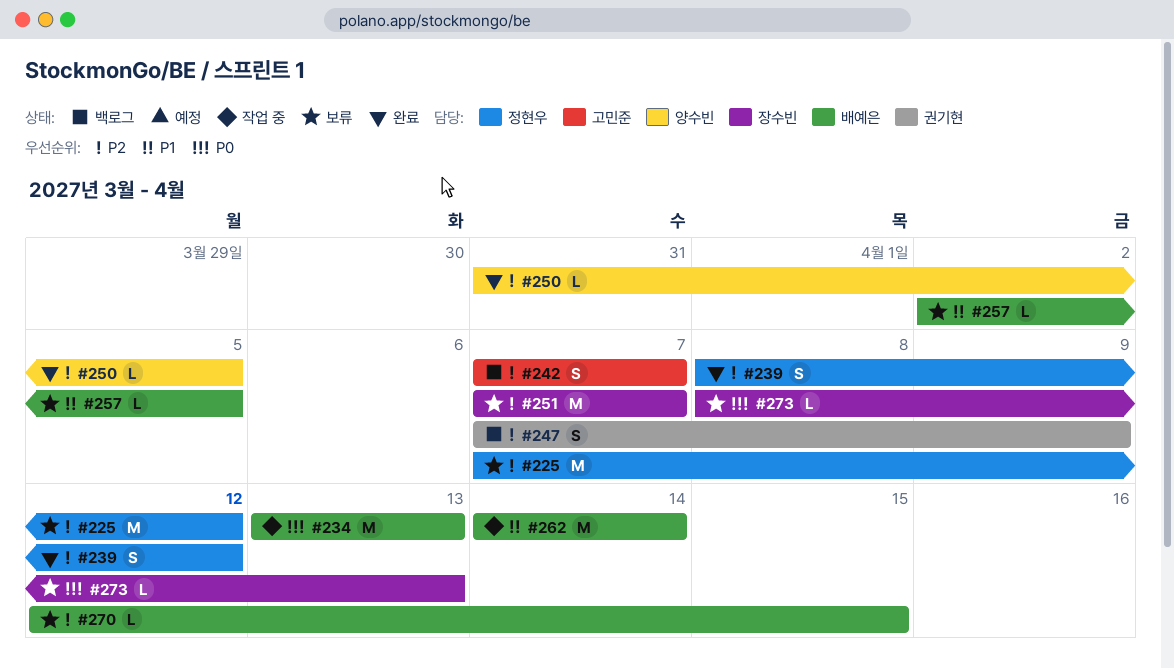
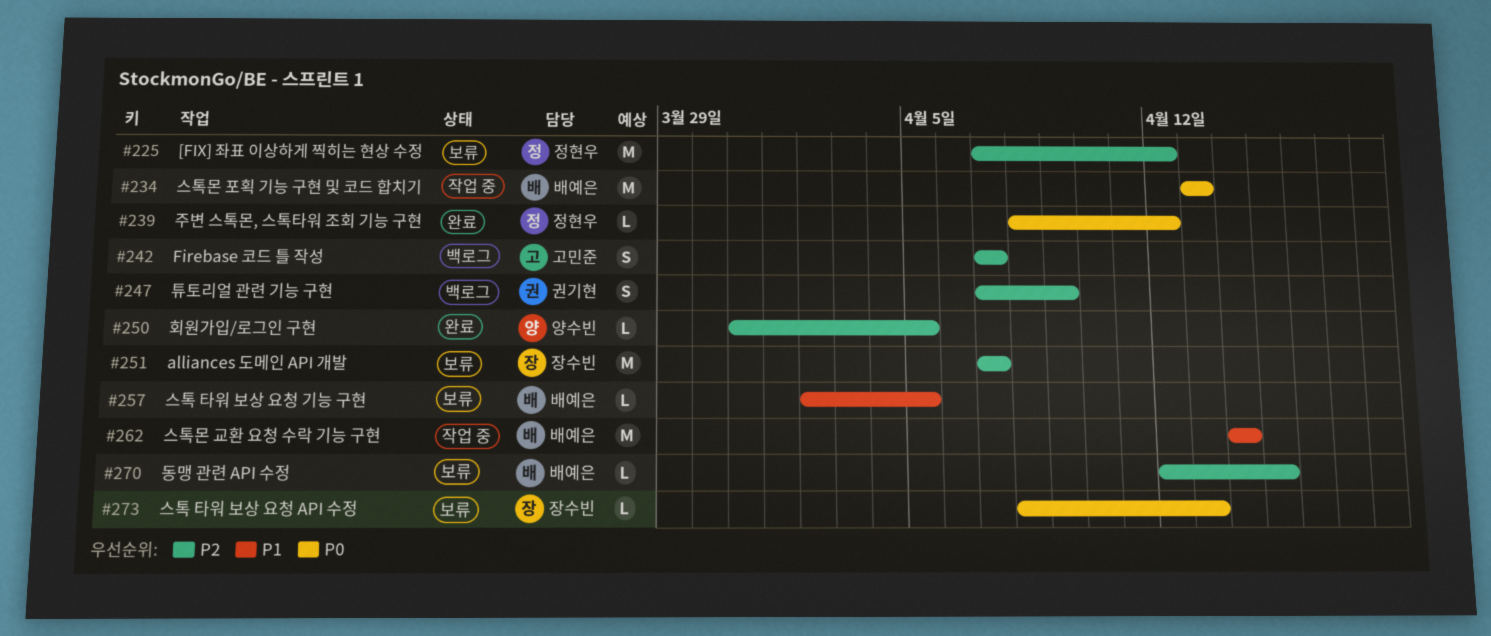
#239, priority: P2 -> P0
#239, estimate: S -> L

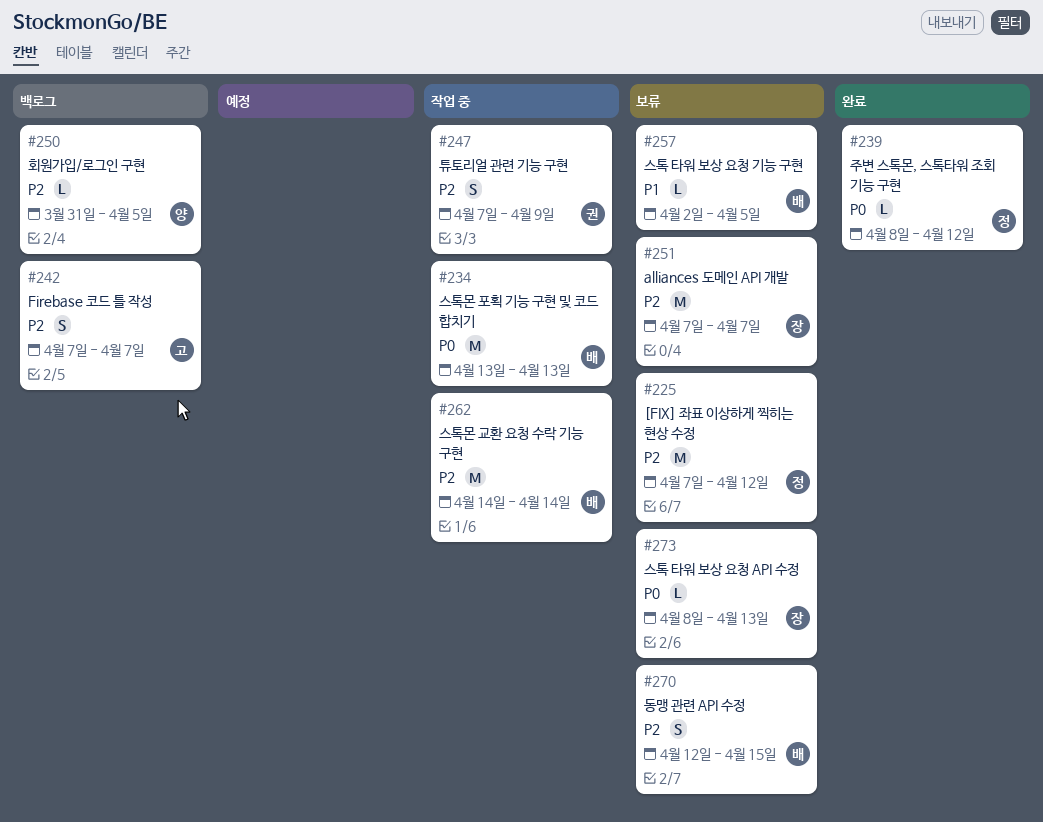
#247, status: 백로그 -> 작업 중
#250, status: 완료 -> 백로그
#262, priority: P1 -> P2
#270, estimate: L -> S

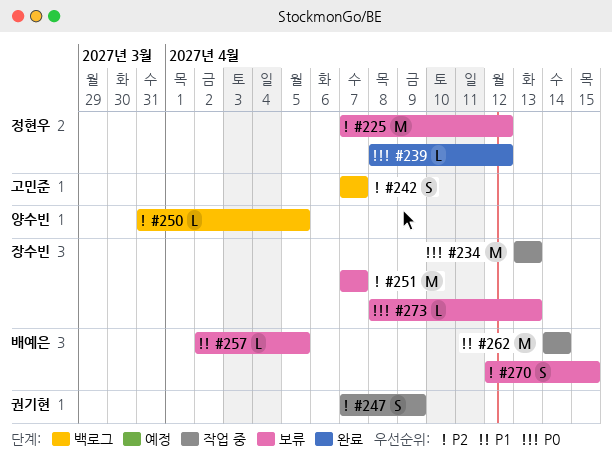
#234, owner: 배예은 -> 장수빈
#262, priority: P2 -> P1

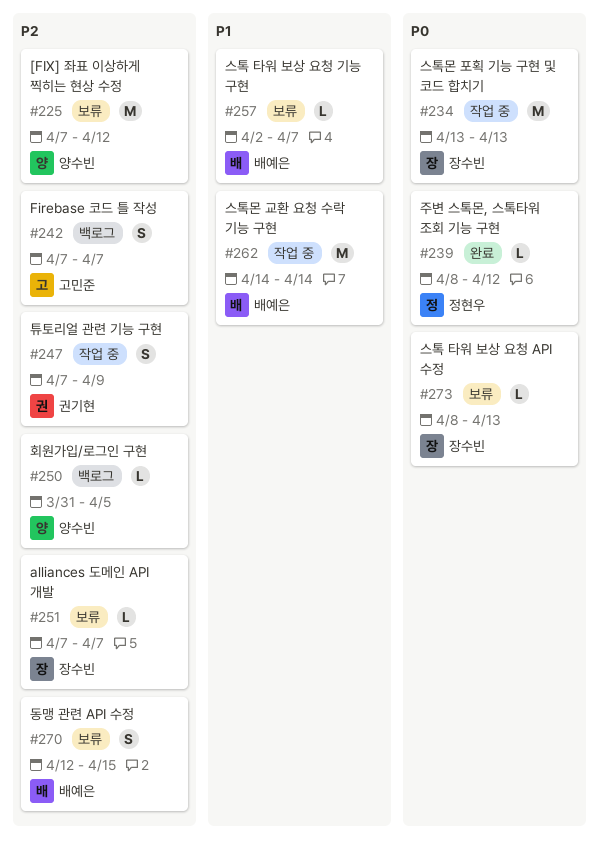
#225, owner: 정현우 -> 양수빈
#251, estimate: M -> L
#257, due: Apr 5 -> Apr 7

